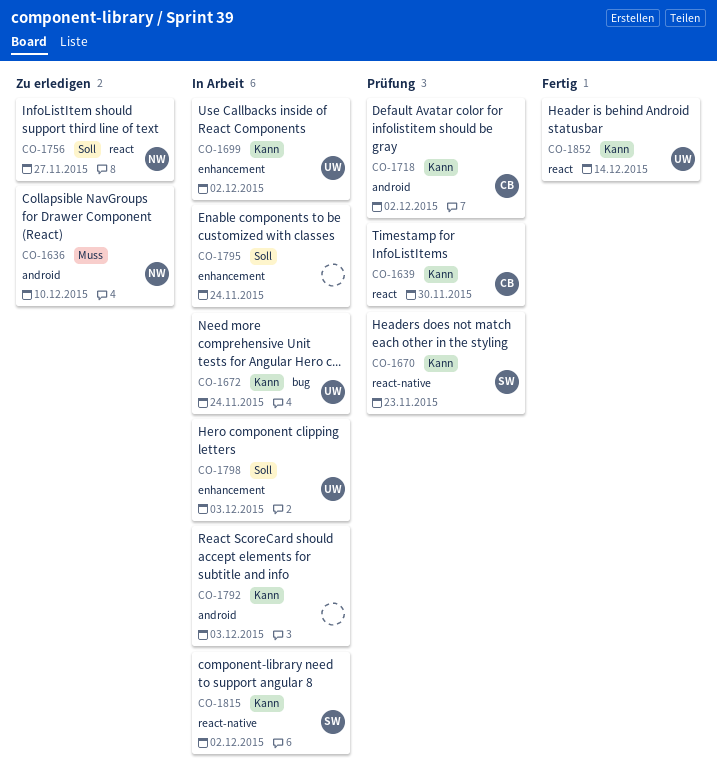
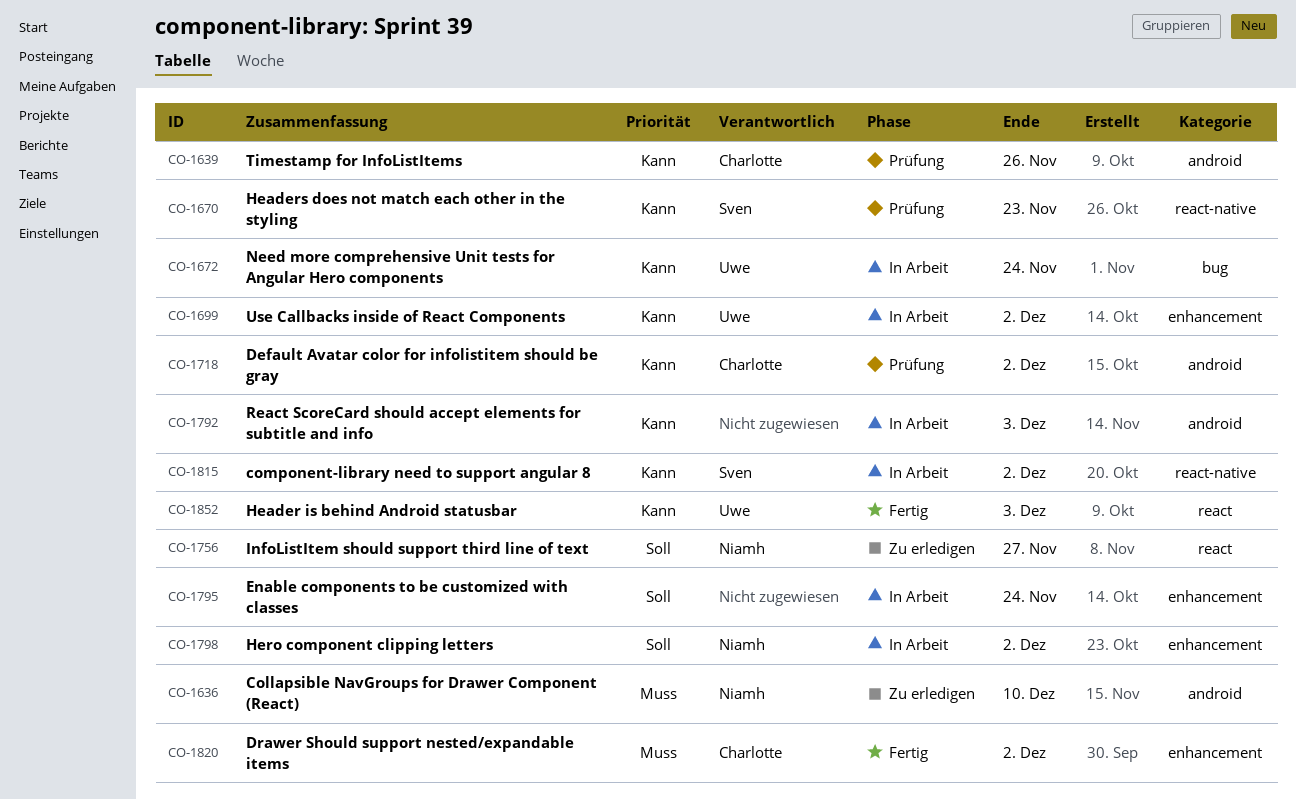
CO-1639, label: react -> android
CO-1639, due: Nov 30 -> Nov 26
CO-1798, owner: Uwe -> Niamh
CO-1798, due: Dec 3 -> Dec 2
CO-1820: none -> present
CO-1852, due: Dec 14 -> Dec 3

